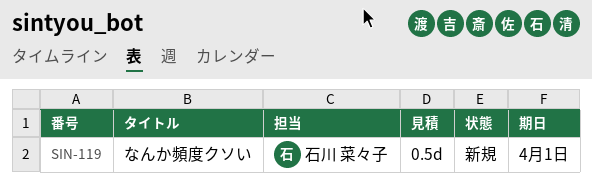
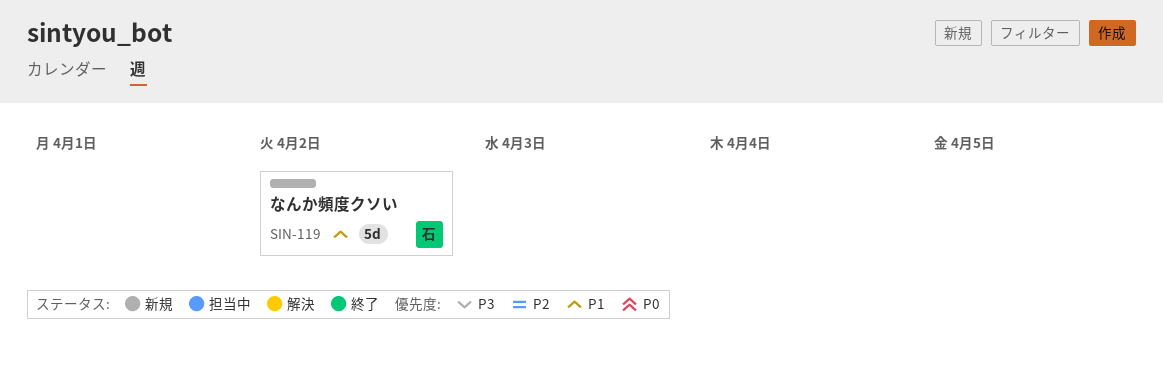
SIN-119, estimate: 0.5d -> 5d
SIN-119, due: Apr 1 -> Apr 2

